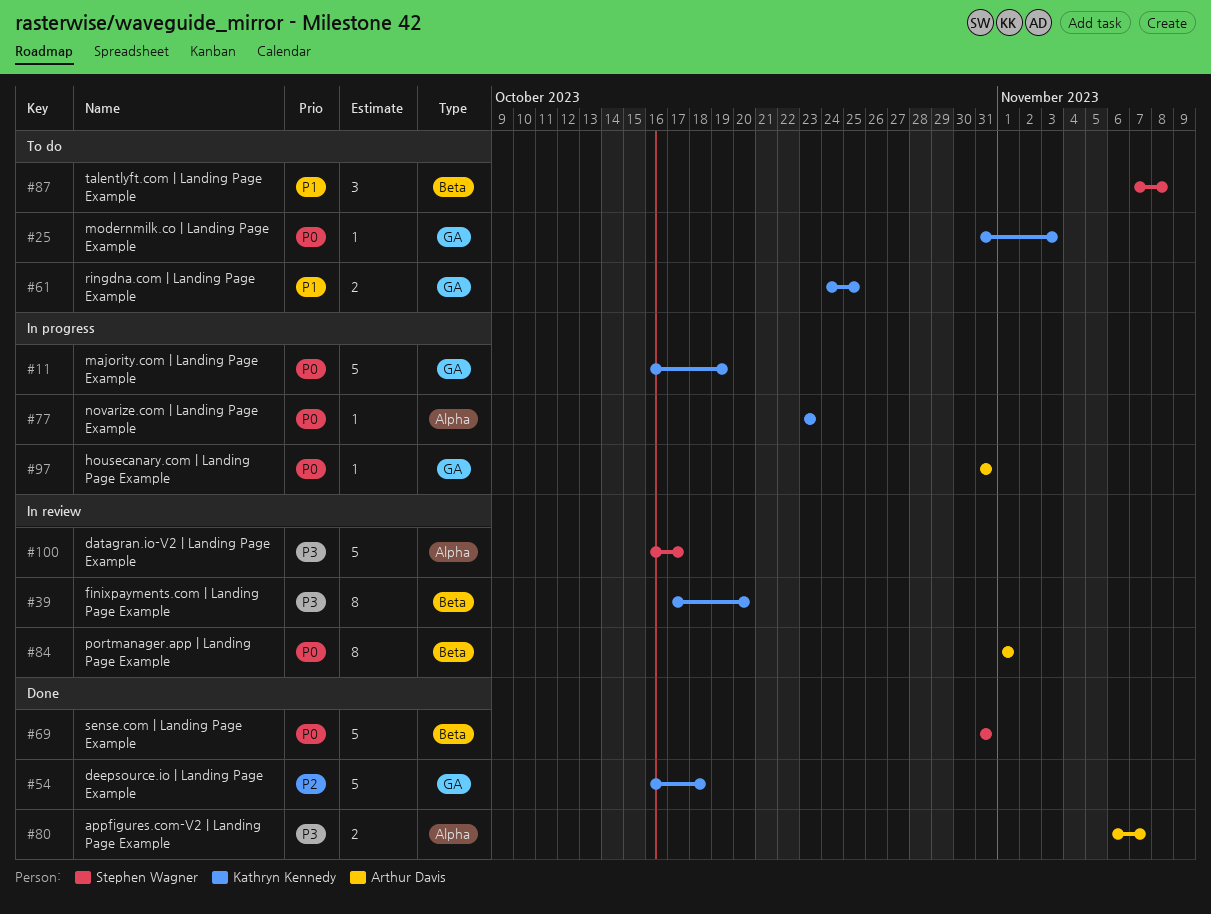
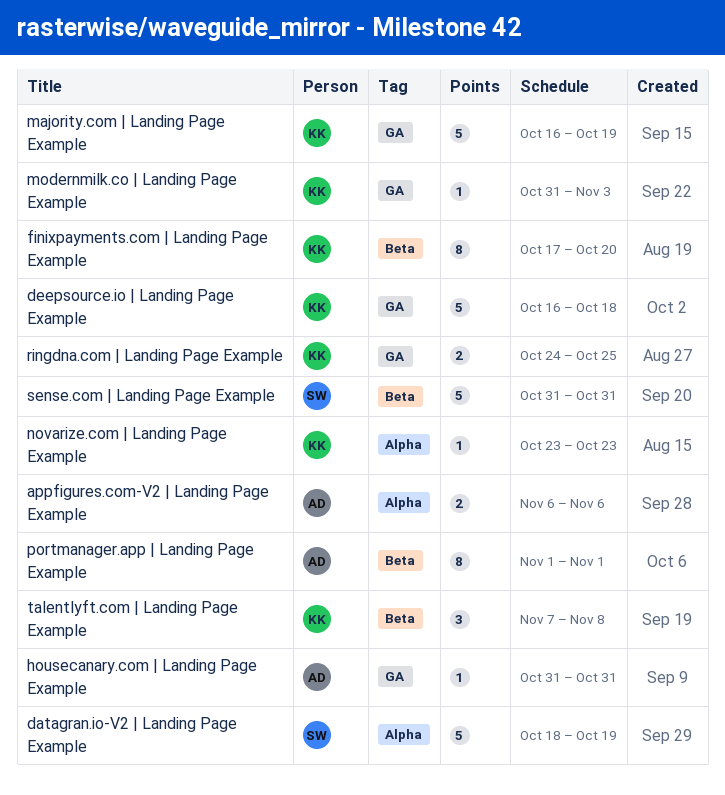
appfigures.com-V2 | Landing Page Example, due: Nov 7 -> Nov 6
datagran.io-V2 | Landing Page Example, start: Oct 16 -> Oct 18
datagran.io-V2 | Landing Page Example, due: Oct 17 -> Oct 19
talentlyft.com | Landing Page Example, owner: Stephen Wagner -> Kathryn Kennedy

